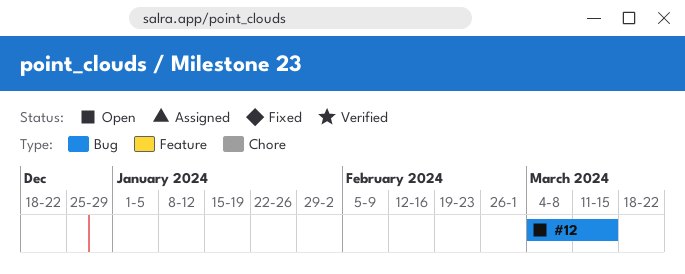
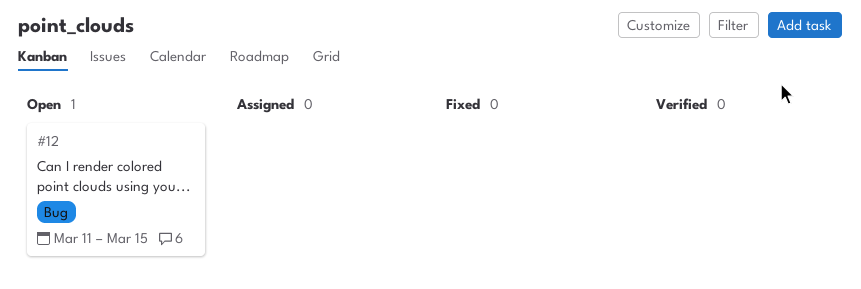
#12, start: Mar 4 -> Mar 11

